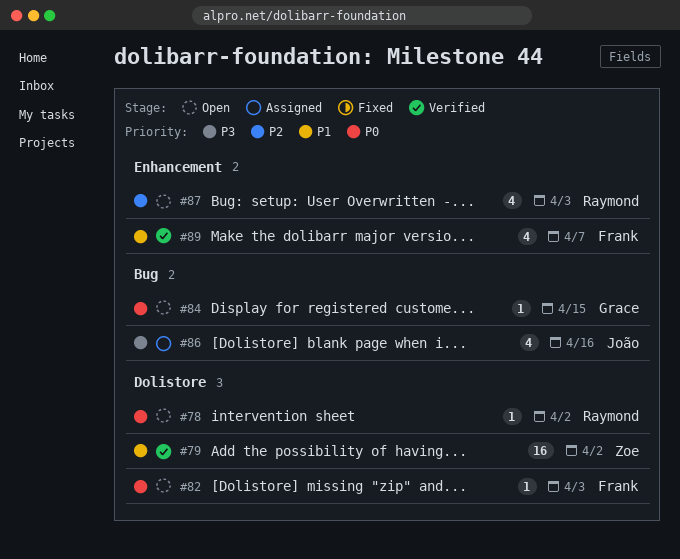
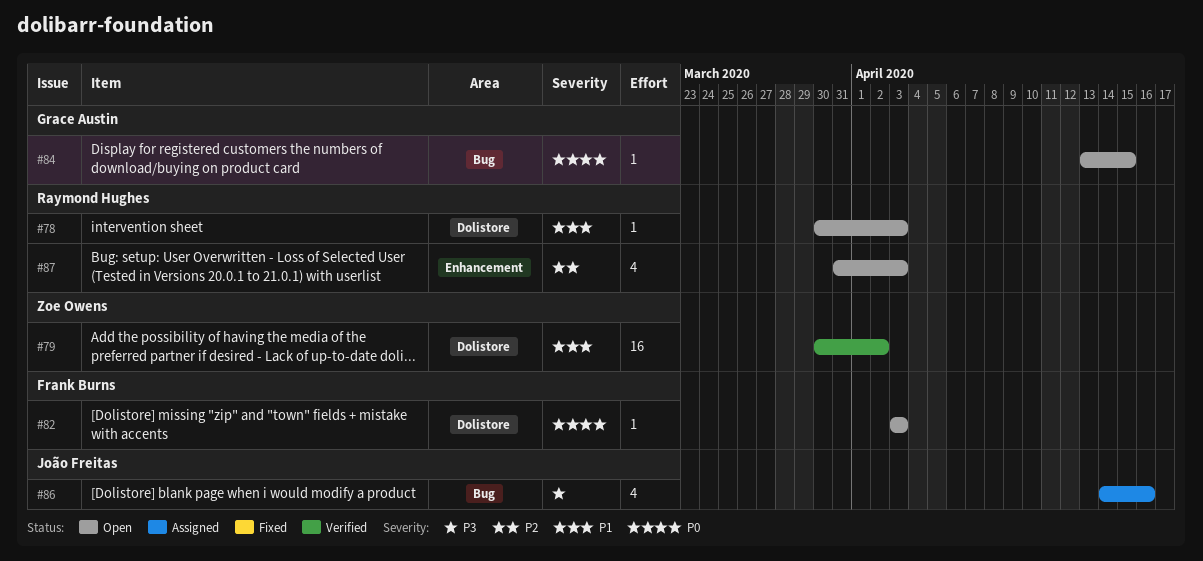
#78, priority: P0 -> P1
#78, due: Apr 2 -> Apr 3
#89: present -> none

